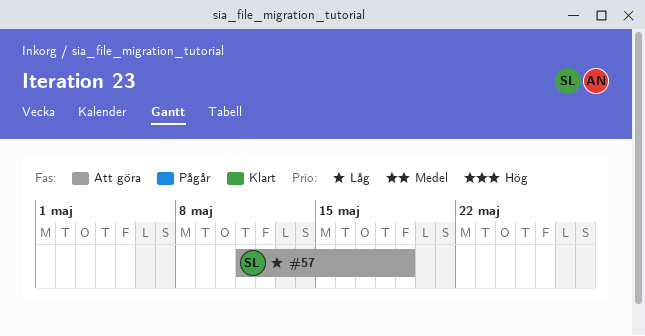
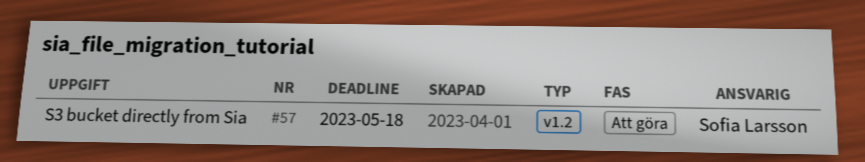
#57, due: May 19 -> May 18

